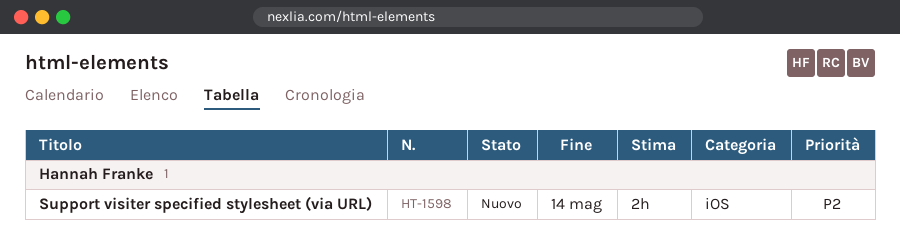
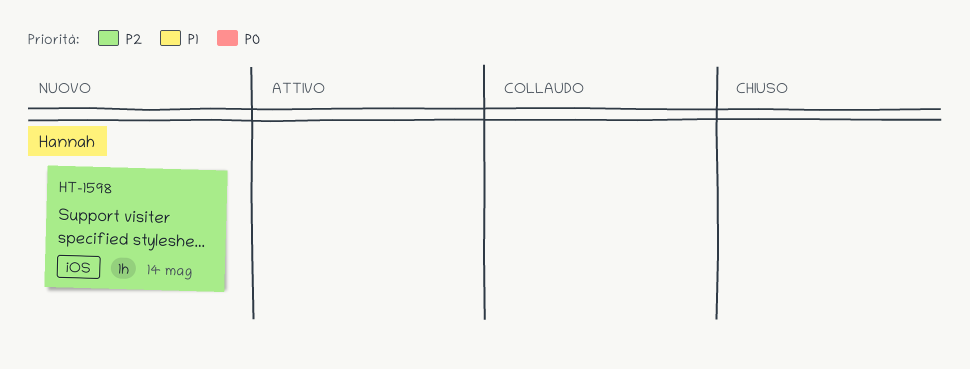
HT-1598, estimate: 2h -> 1h

